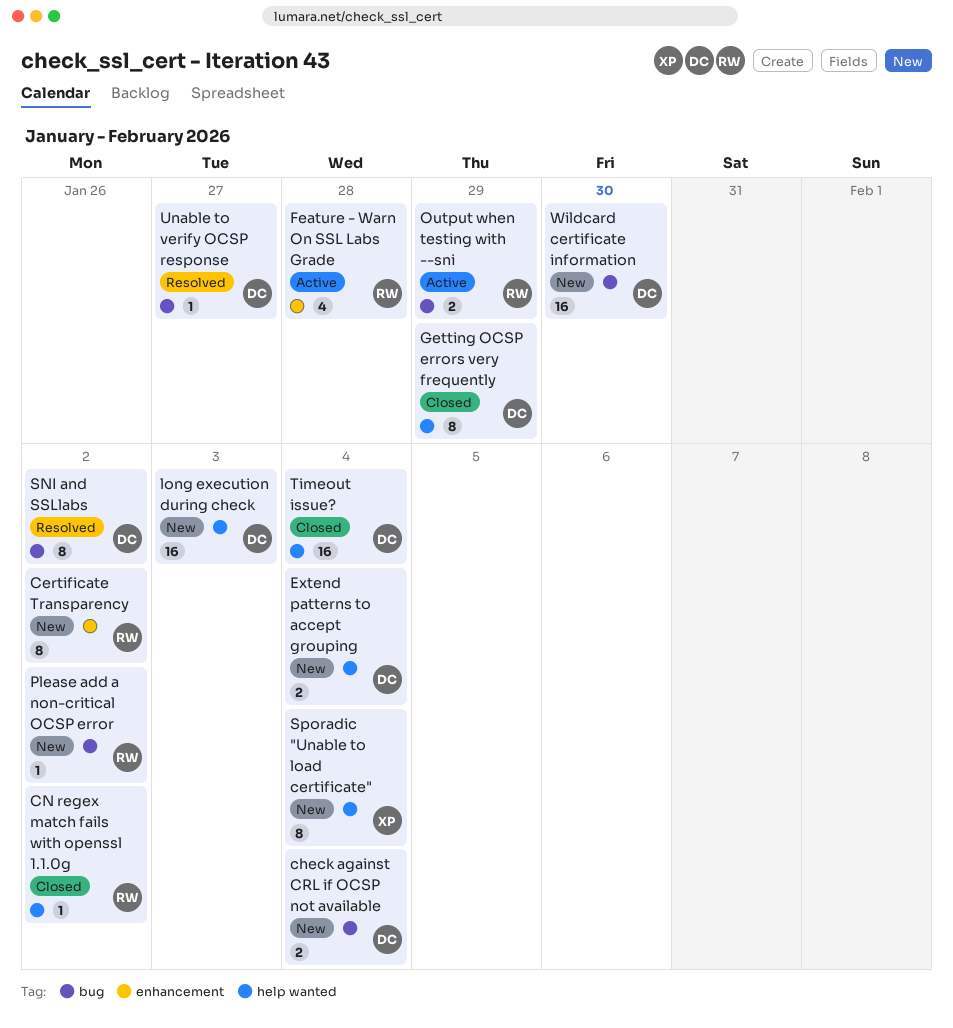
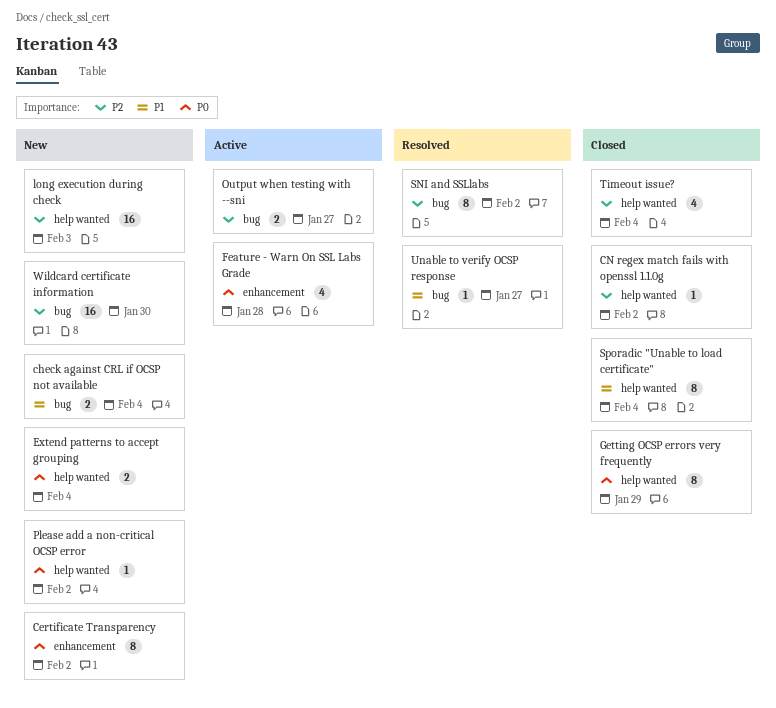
Output when testing with --sni, due: Jan 29 -> Jan 27
Please add a non-critical OCSP error, label: bug -> help wanted
Sporadic "Unable to load certificate", status: New -> Closed
Timeout issue?, estimate: 16 -> 4

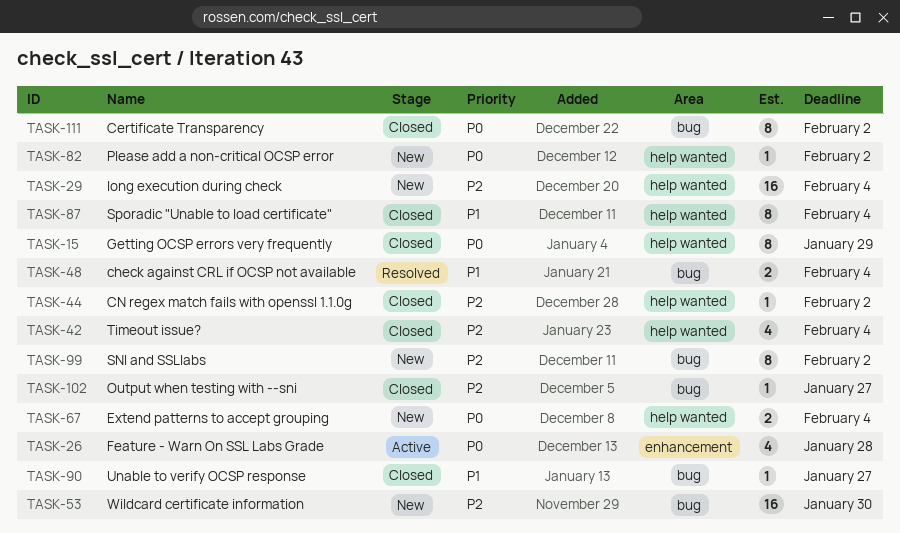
Certificate Transparency, status: New -> Closed
Certificate Transparency, label: enhancement -> bug
check against CRL if OCSP not available, status: New -> Resolved
long execution during check, due: Feb 3 -> Feb 4
Output when testing with --sni, status: Active -> Closed
Output when testing with --sni, estimate: 2 -> 1
SNI and SSLlabs, status: Resolved -> New
Unable to verify OCSP response, status: Resolved -> Closed

